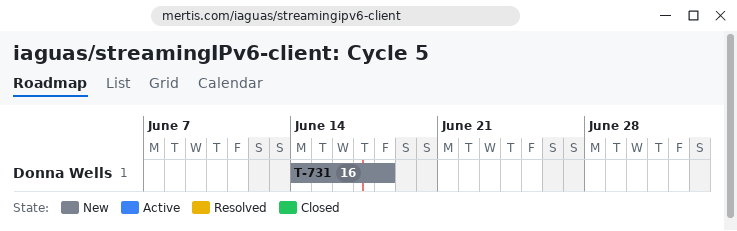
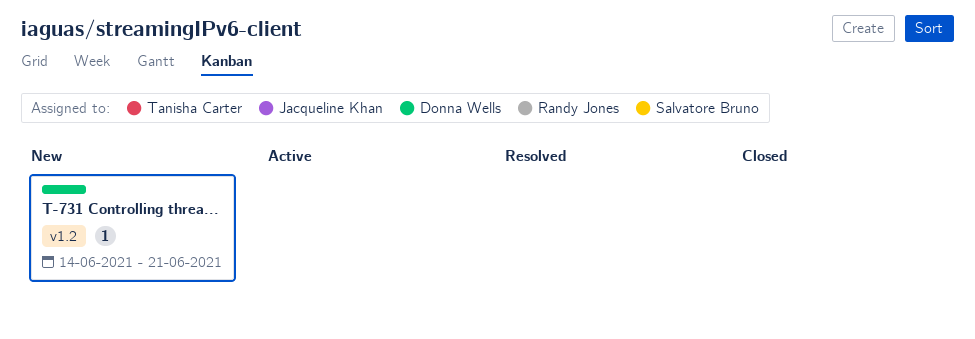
T-731, estimate: 16 -> 1
T-731, due: Jun 18 -> Jun 21

